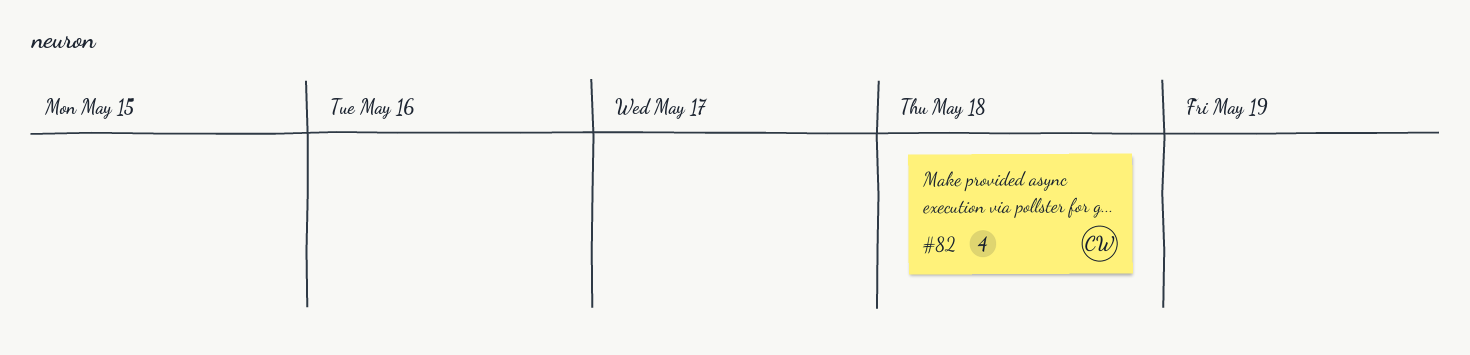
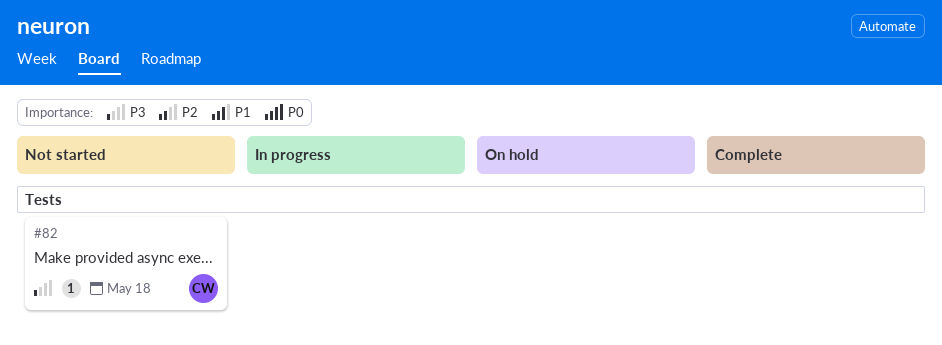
#82, estimate: 4 -> 1

